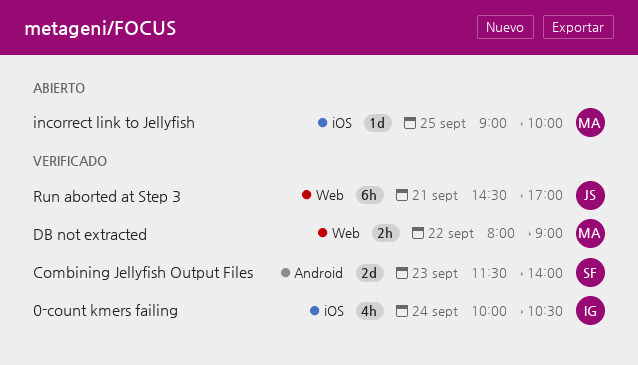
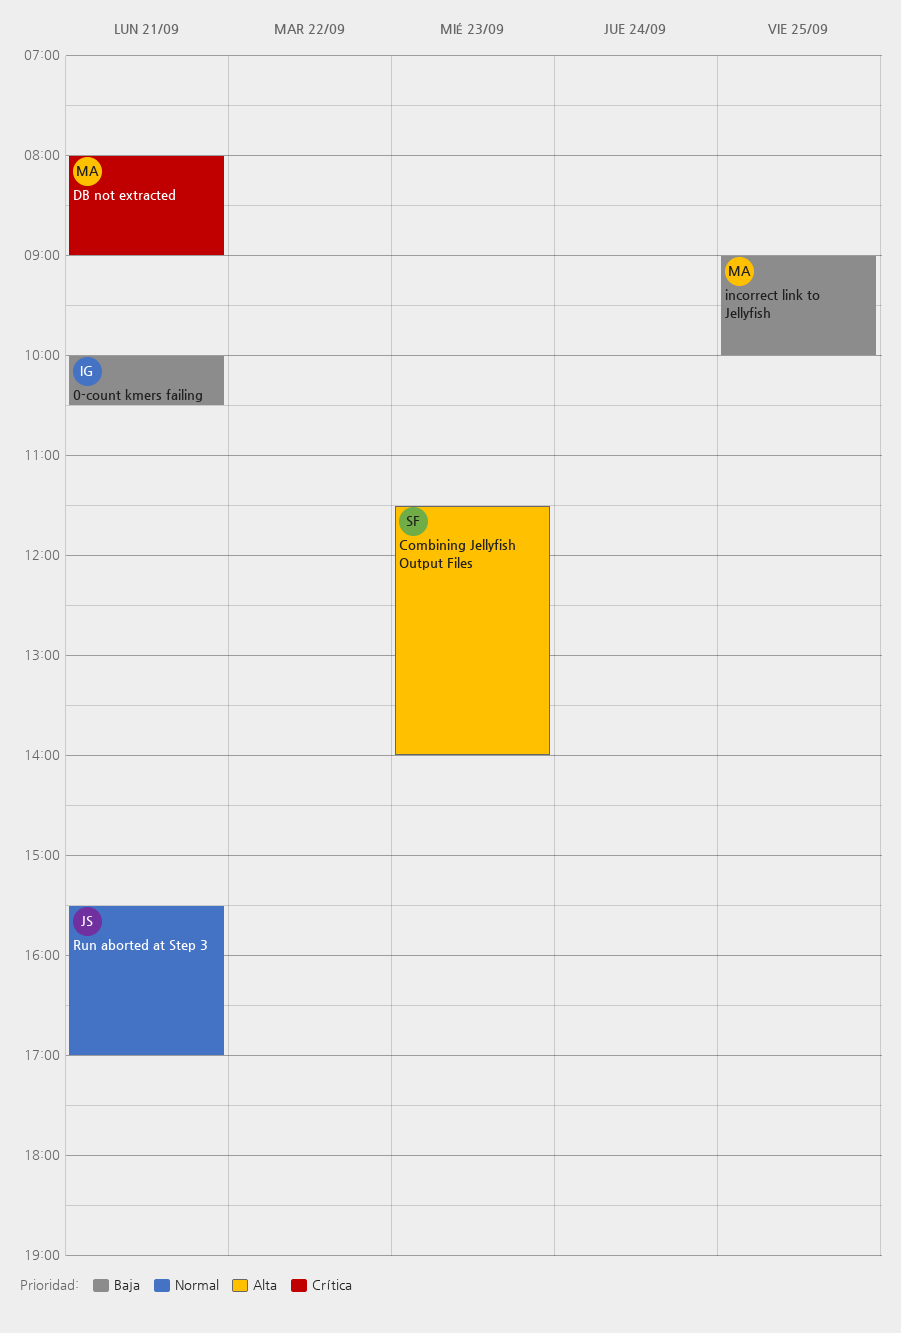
0-count kmers failing, day: Sep 24 -> Sep 21
DB not extracted, day: Sep 22 -> Sep 21
Run aborted at Step 3, begins: 14:30 -> 15:30

